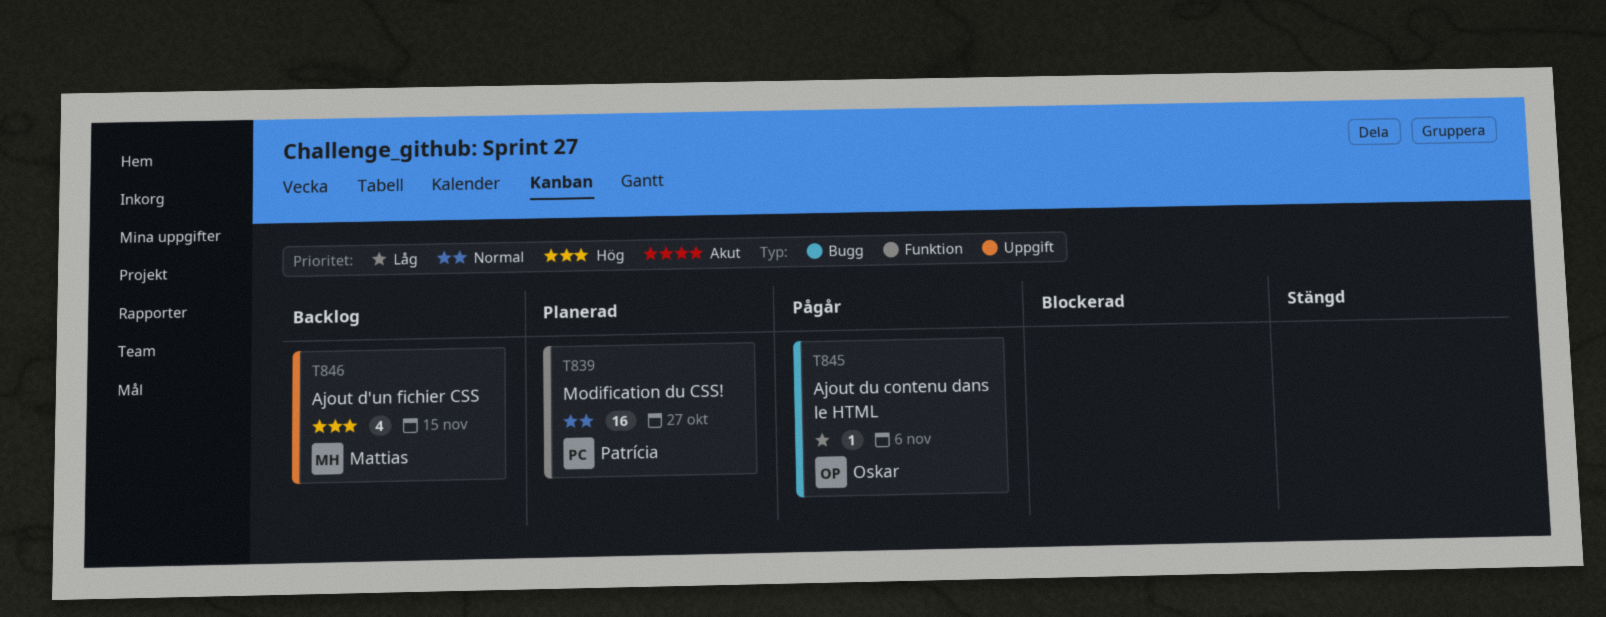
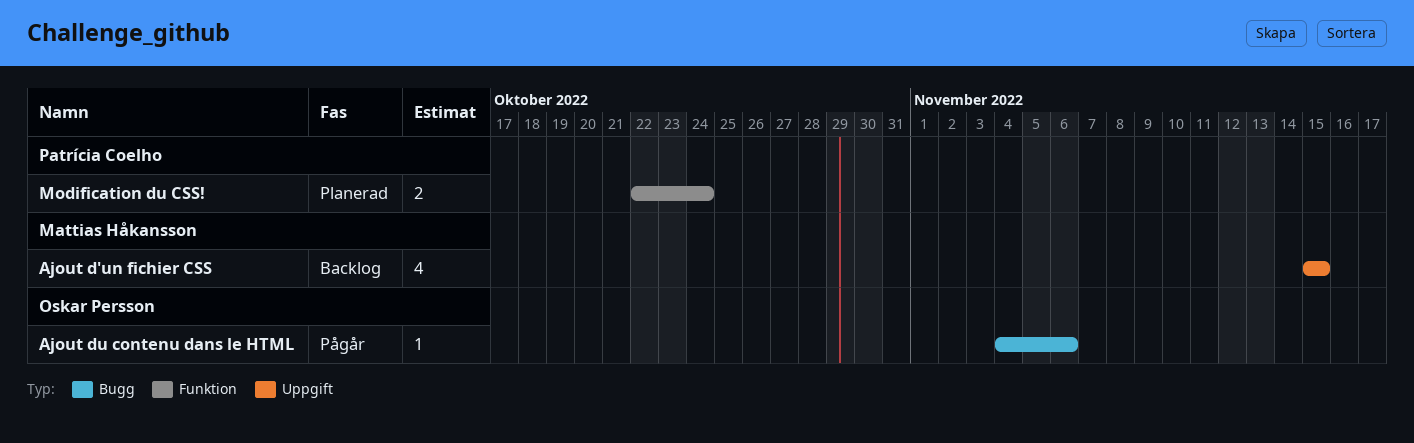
Modification du CSS!, estimate: 16 -> 2
Modification du CSS!, due: Oct 27 -> Oct 24

